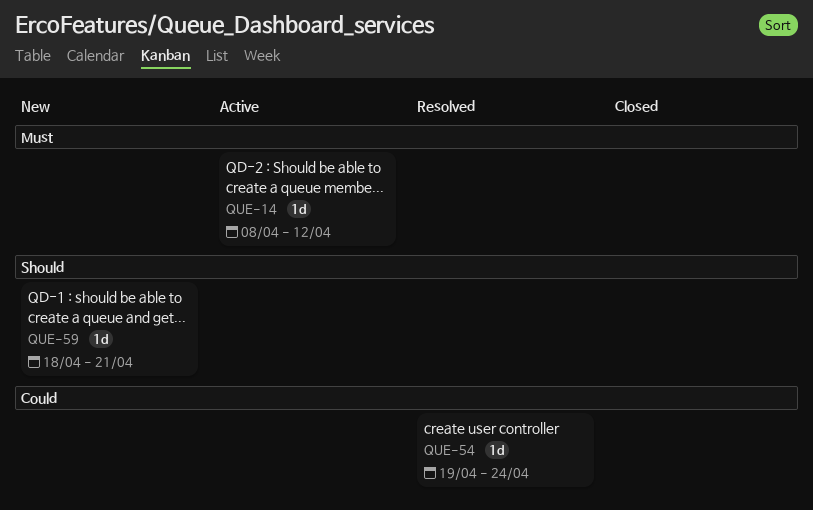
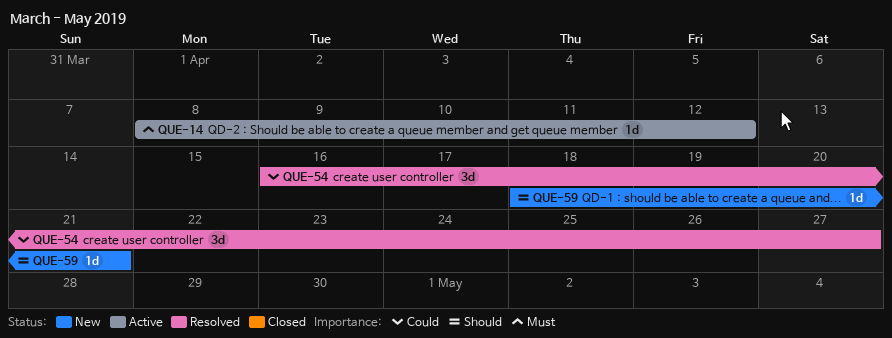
QUE-54, estimate: 1d -> 3d
QUE-54, start: Apr 19 -> Apr 16
QUE-54, due: Apr 24 -> Apr 27

